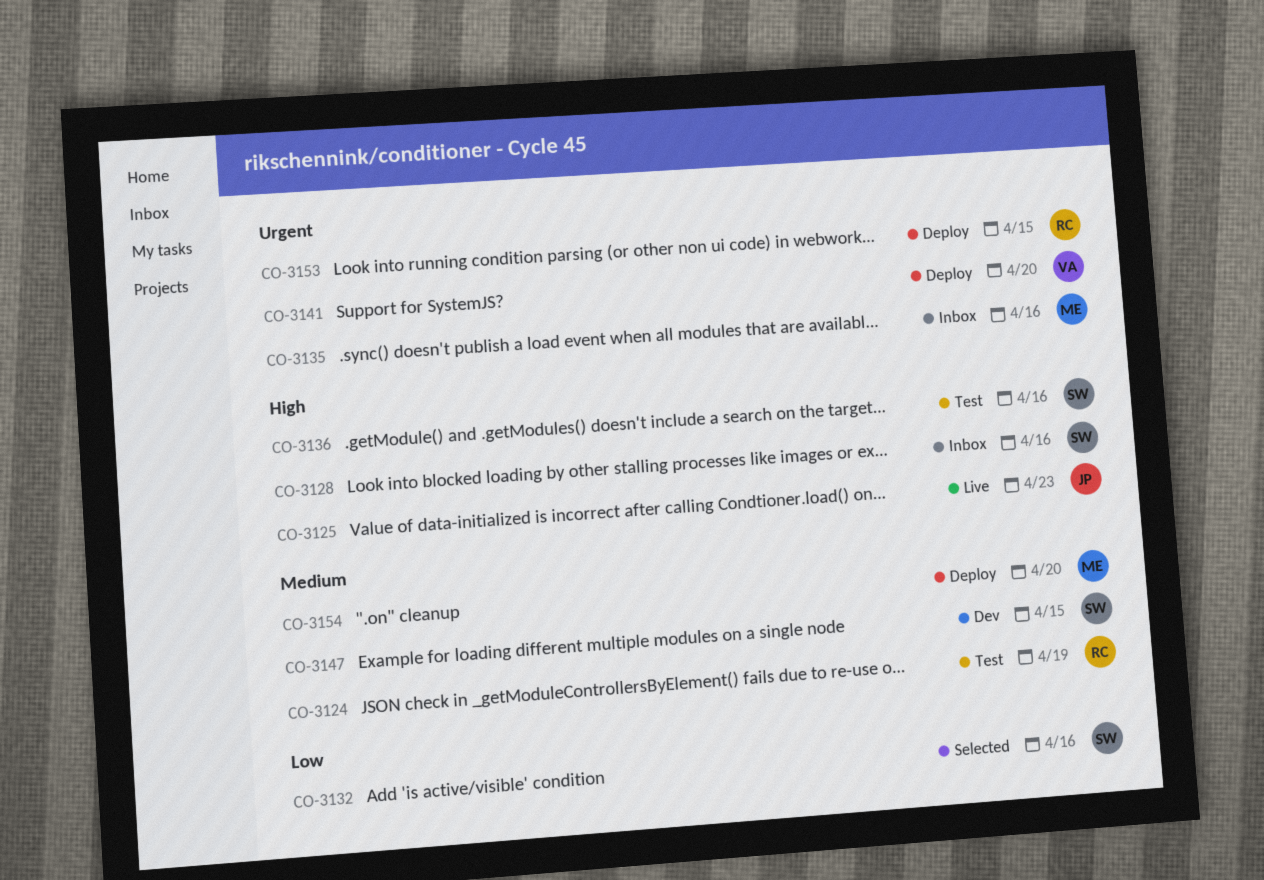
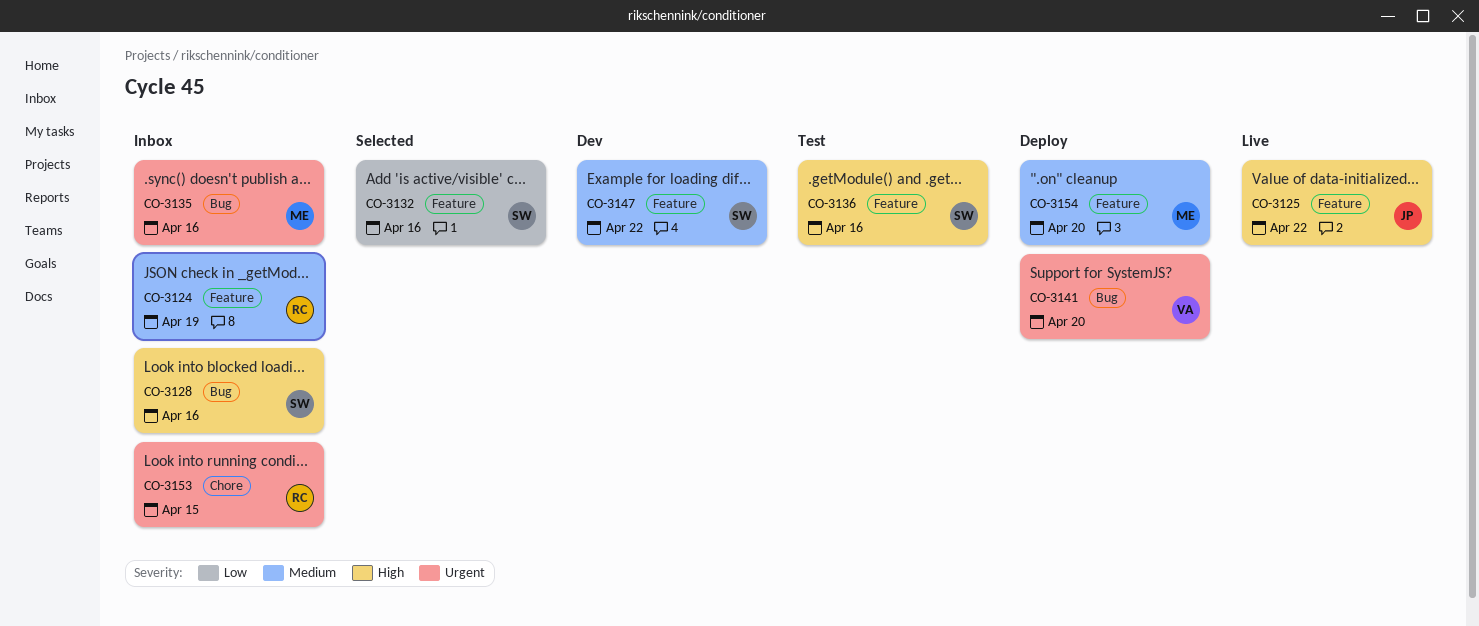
CO-3124, status: Test -> Inbox
CO-3125, due: Apr 23 -> Apr 22
CO-3147, due: Apr 15 -> Apr 22
CO-3153, status: Deploy -> Inbox

